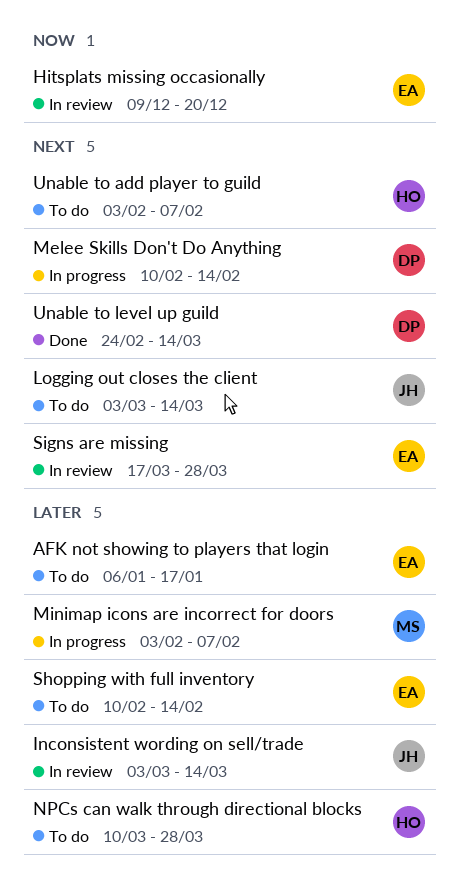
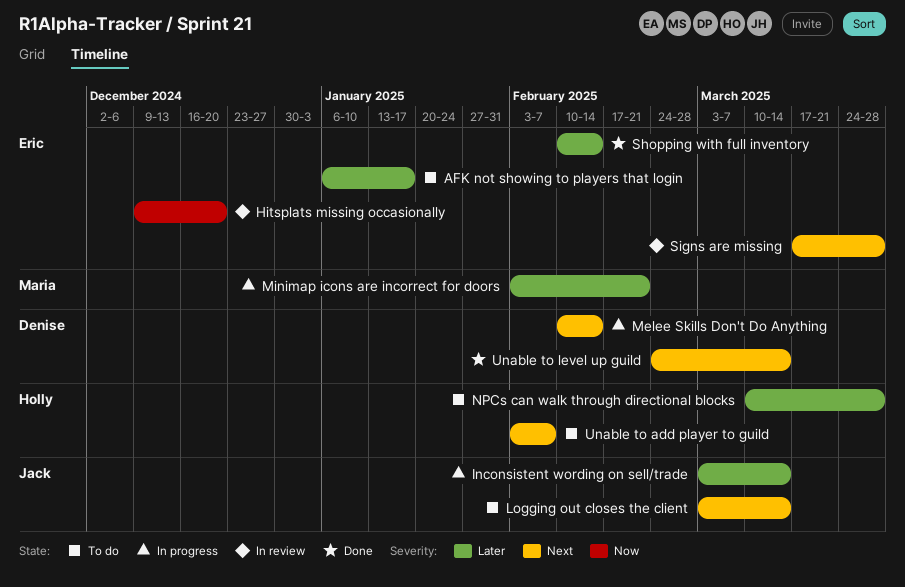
Inconsistent wording on sell/trade, status: In review -> In progress
Minimap icons are incorrect for doors, due: Feb 7 -> Feb 21
Shopping with full inventory, status: To do -> Done

